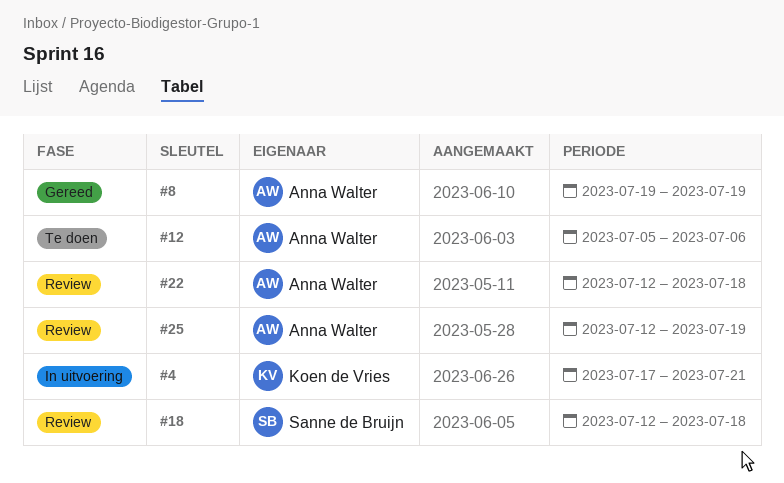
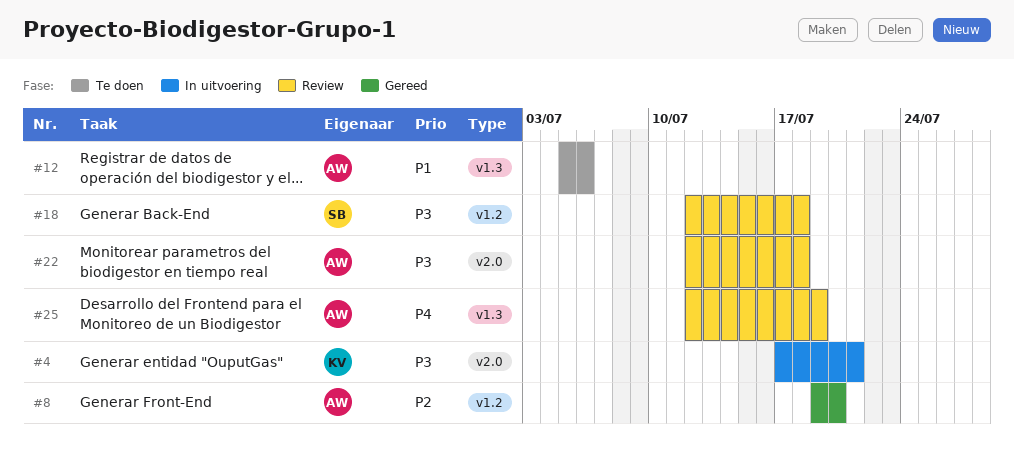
#8, due: Jul 19 -> Jul 20

